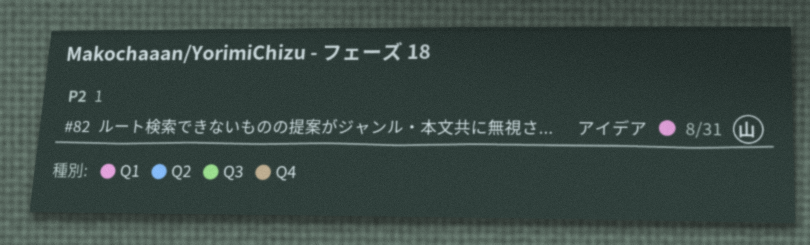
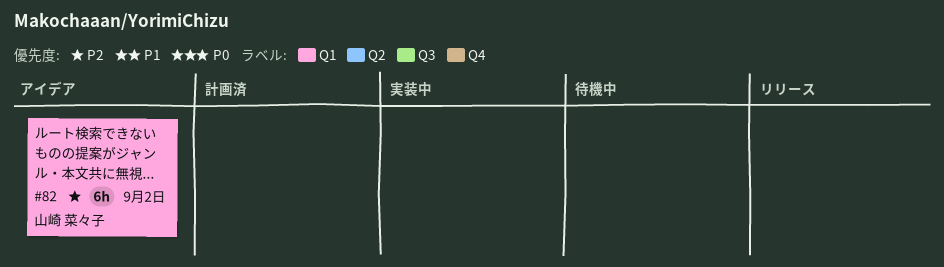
#82, due: Aug 31 -> Sep 2

